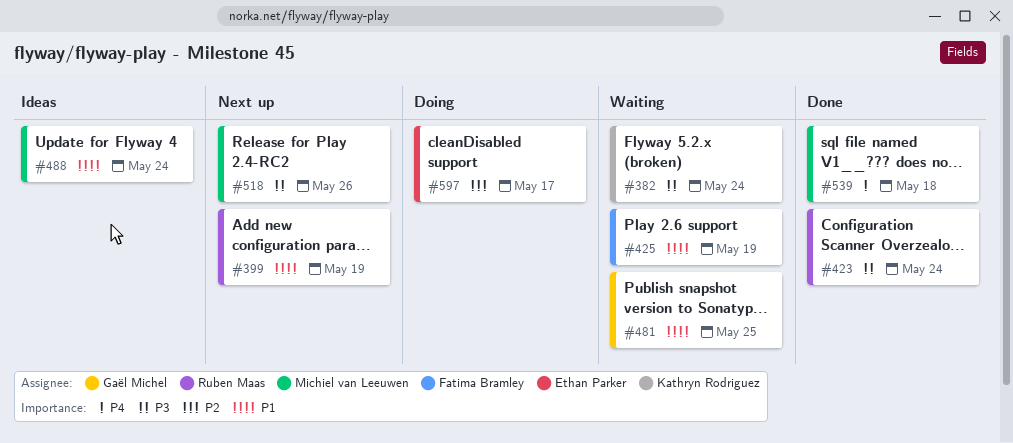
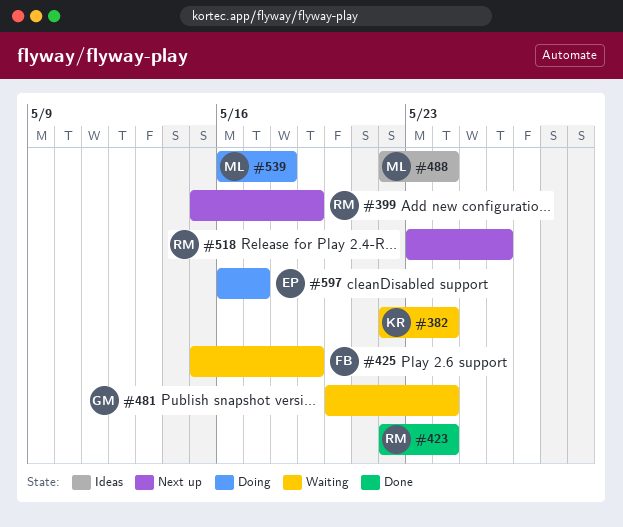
#481, due: May 25 -> May 24
#518, owner: Michiel van Leeuwen -> Ruben Maas
#539, status: Done -> Doing

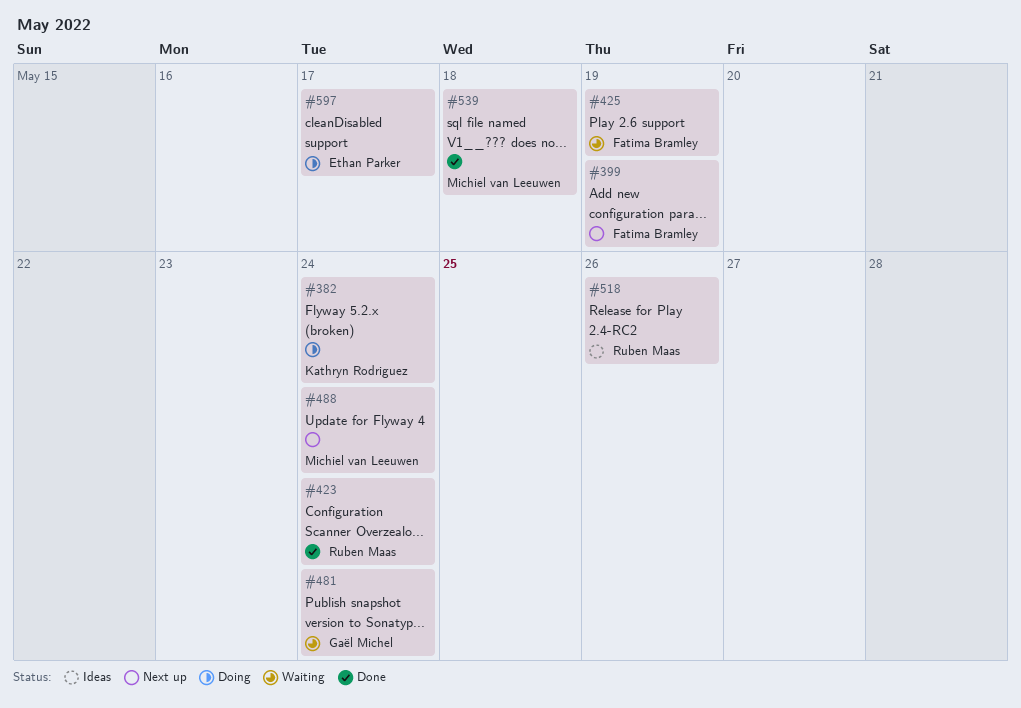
#382, status: Waiting -> Doing
#399, owner: Ruben Maas -> Fatima Bramley
#488, status: Ideas -> Next up
#518, status: Next up -> Ideas
#539, status: Doing -> Done

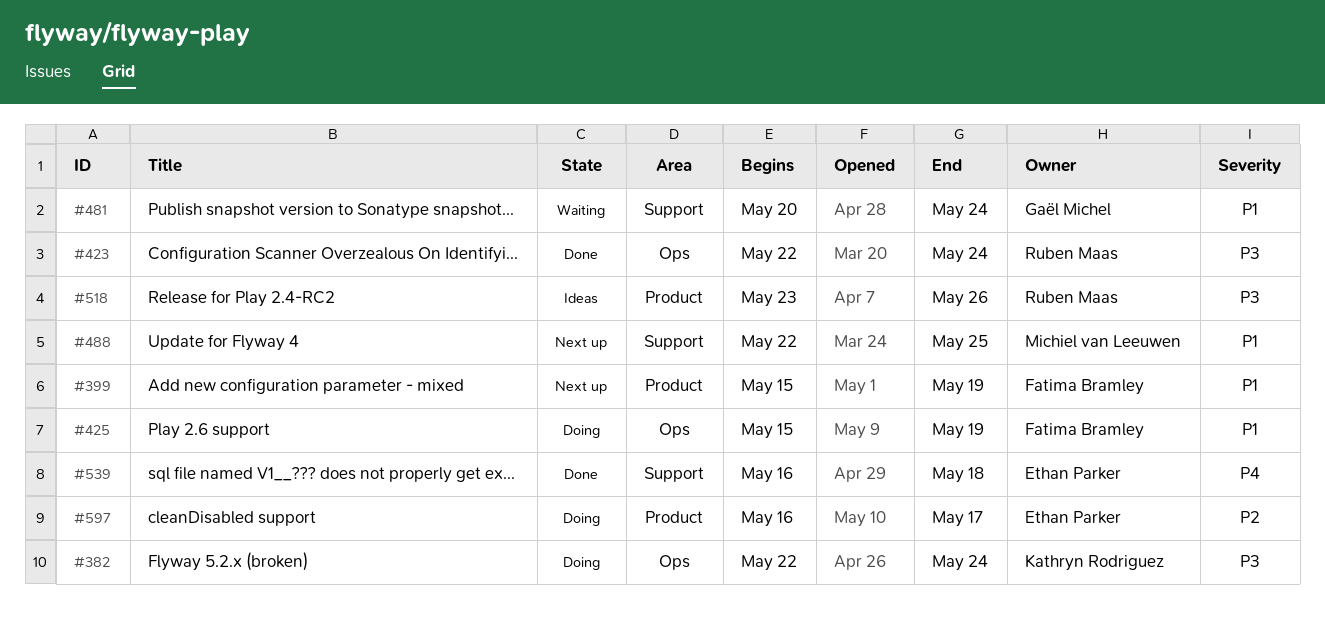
#425, status: Waiting -> Doing
#488, due: May 24 -> May 25
#539, owner: Michiel van Leeuwen -> Ethan Parker

